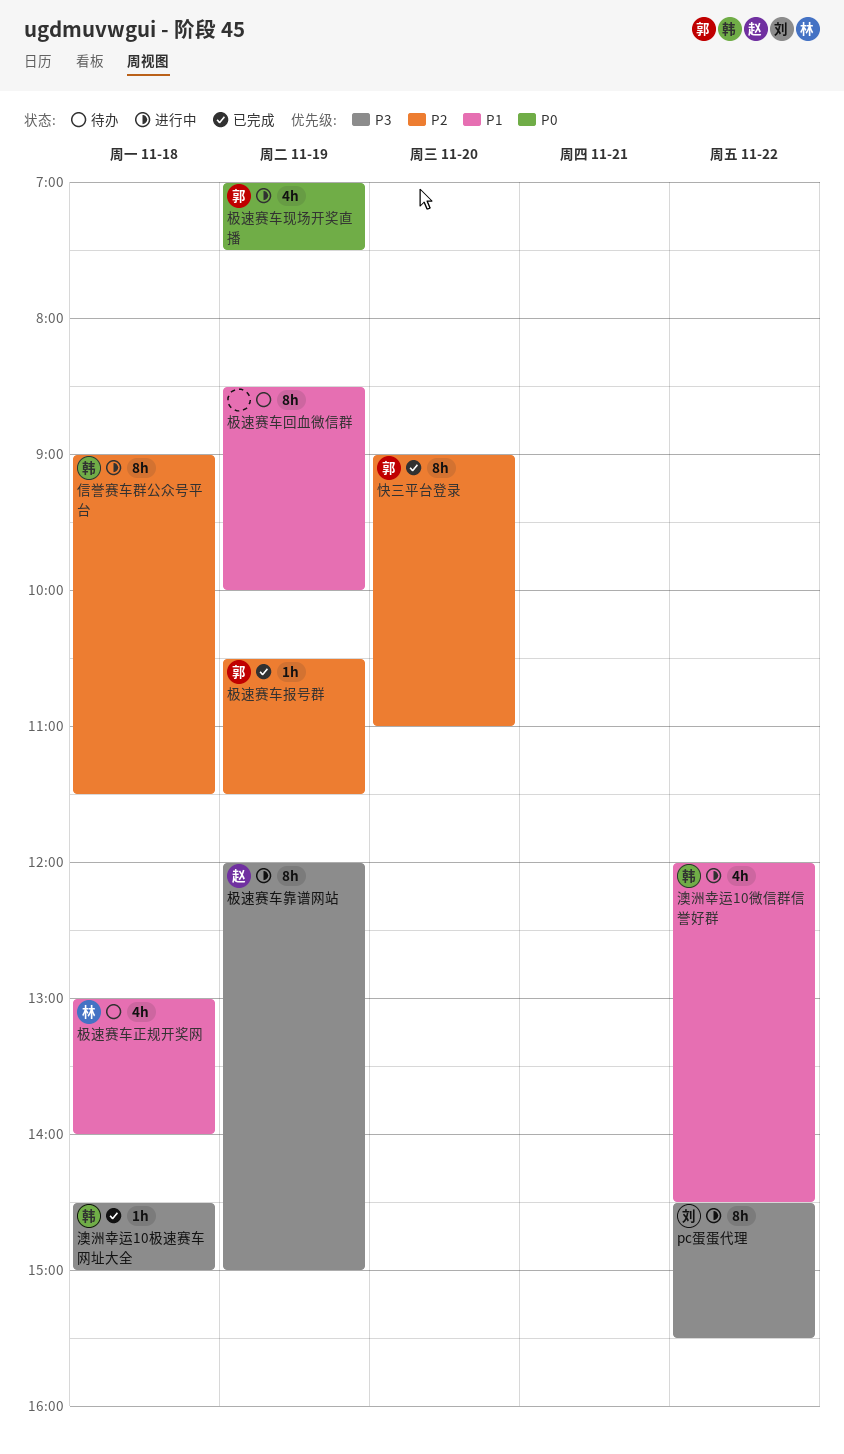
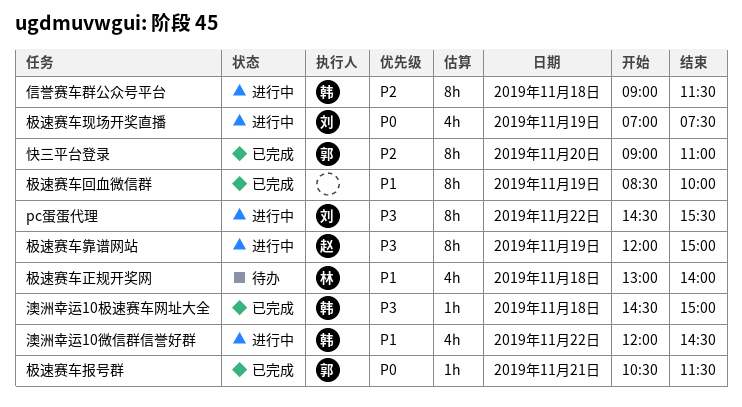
极速赛车回血微信群, status: 待办 -> 已完成
极速赛车报号群, priority: P2 -> P0
极速赛车报号群, day: Nov 19 -> Nov 21
极速赛车现场开奖直播, owner: 郭 -> 刘

